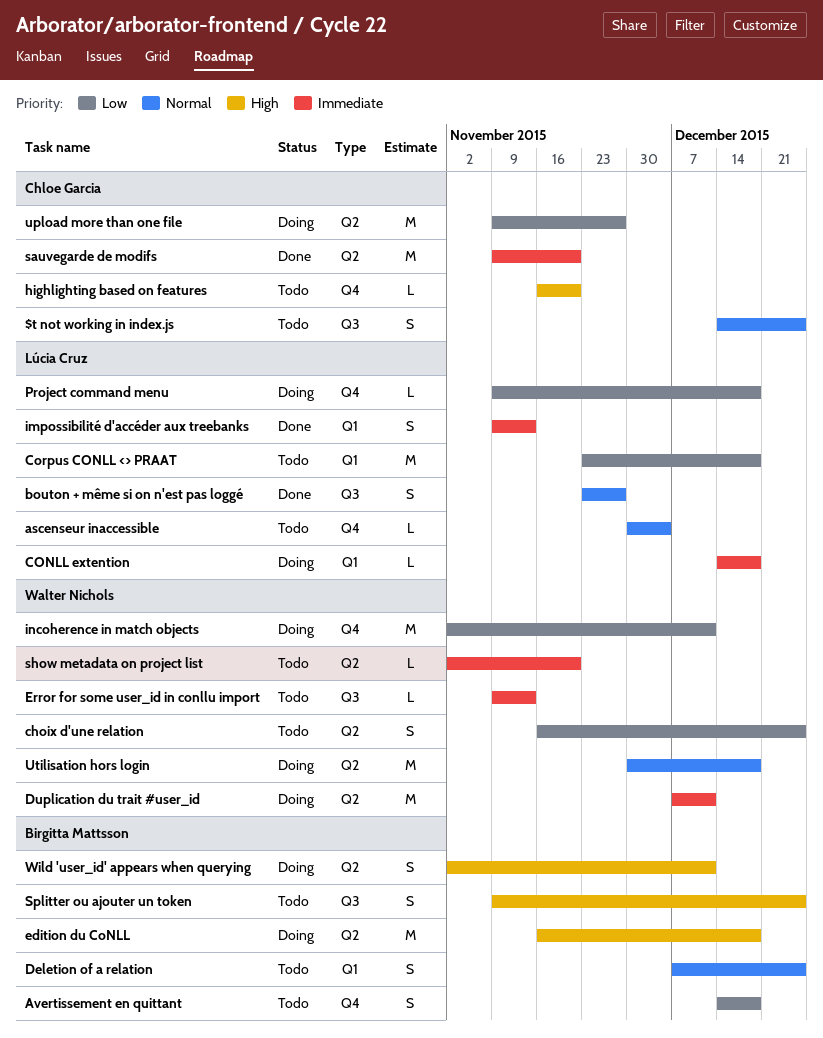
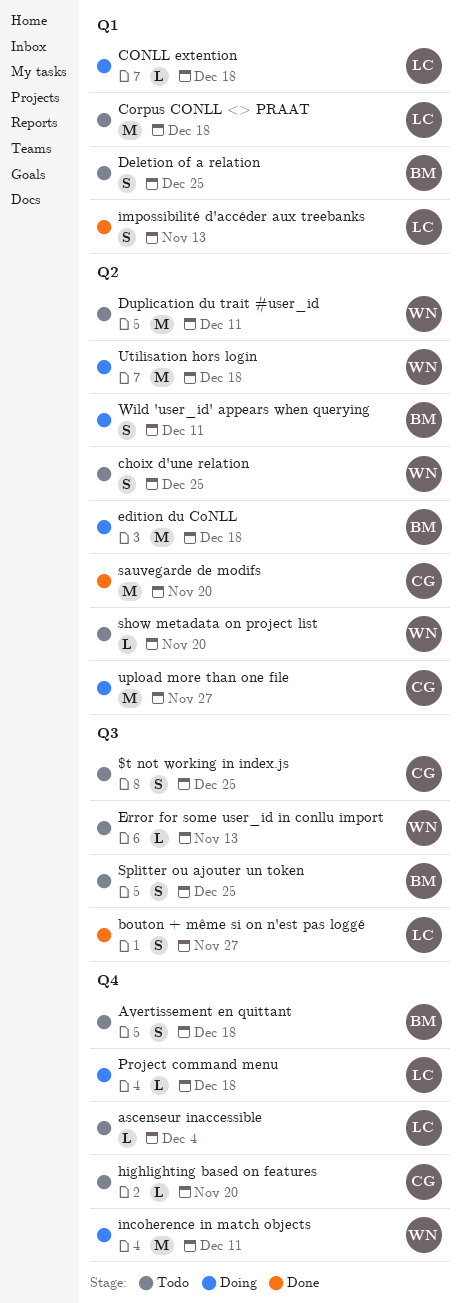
Duplication du trait #user_id, status: Doing -> Todo

